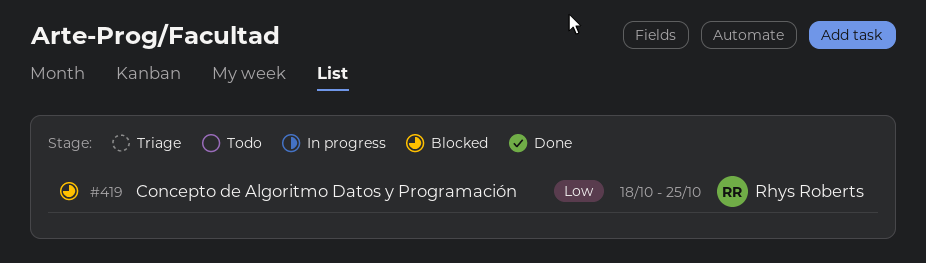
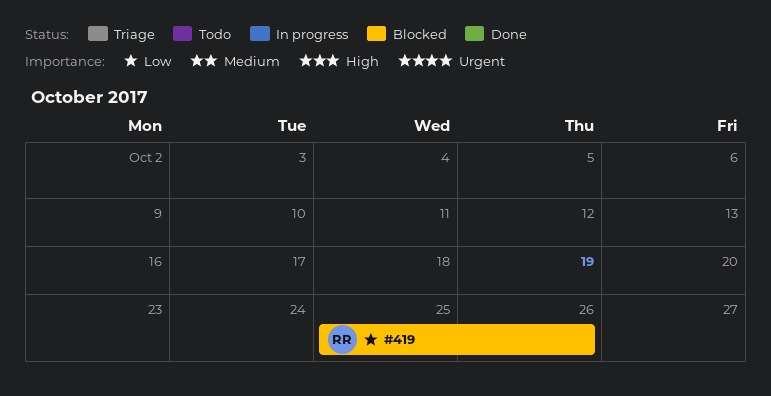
#419, start: Oct 18 -> Oct 25
#419, due: Oct 25 -> Oct 26

